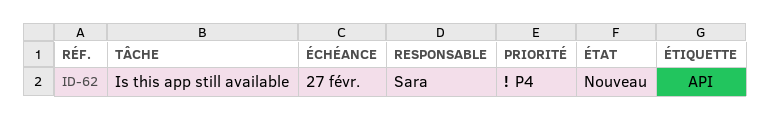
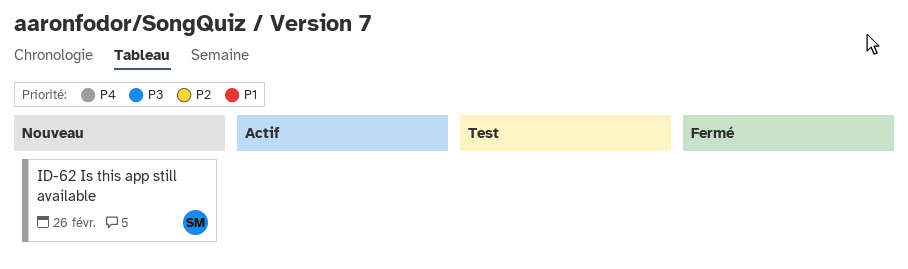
ID-62, due: Feb 27 -> Feb 26

